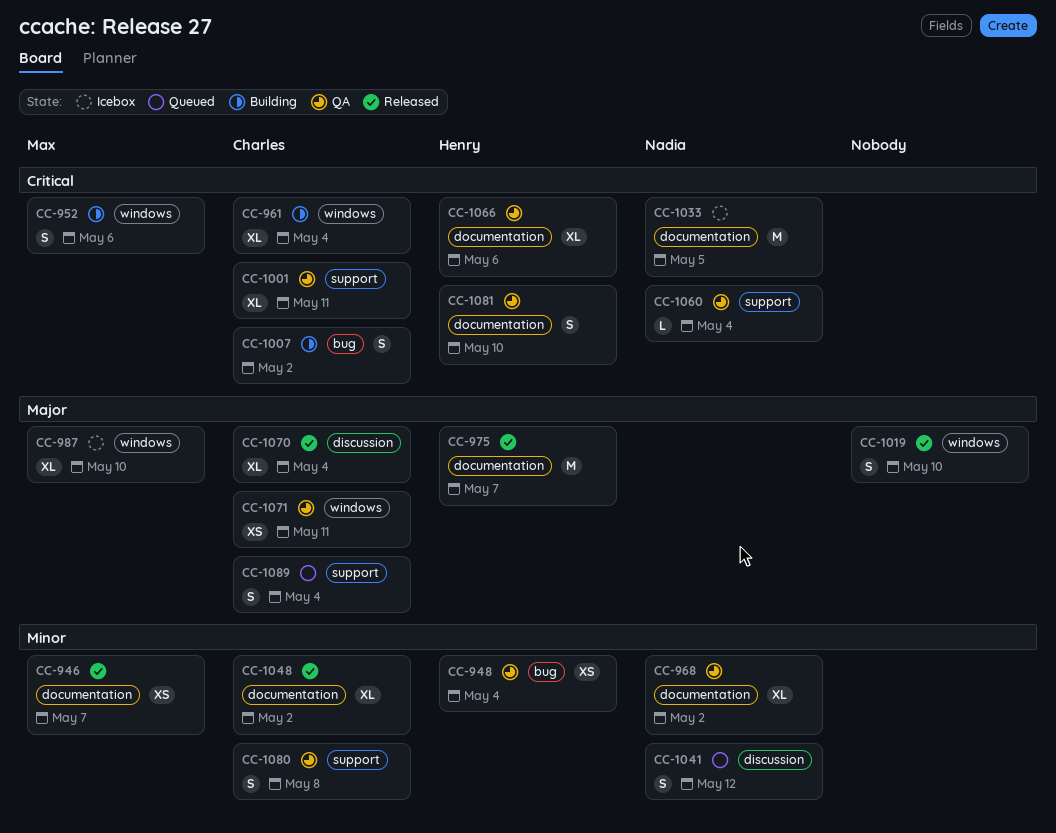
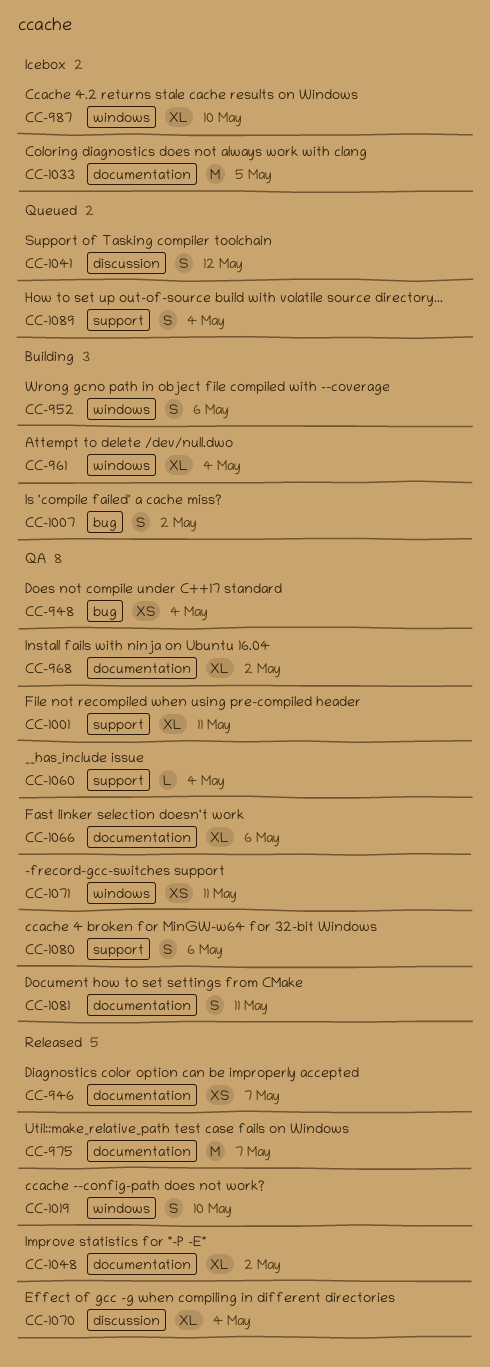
CC-1080, due: May 8 -> May 6
CC-1081, due: May 10 -> May 11

